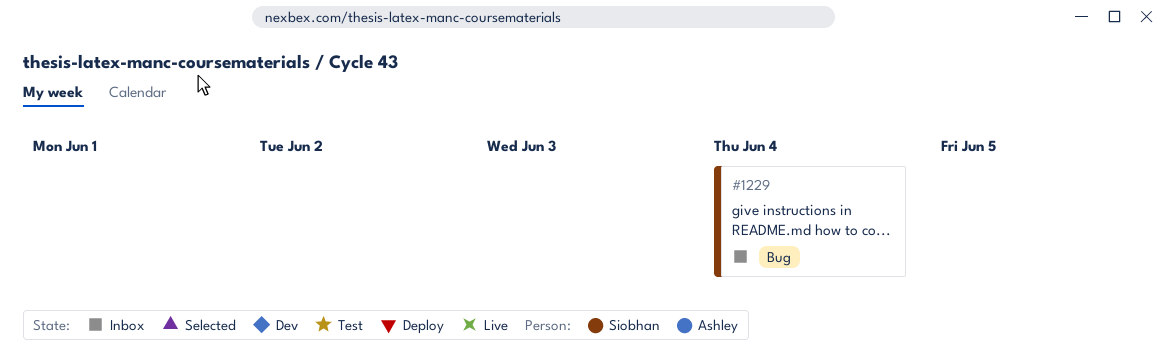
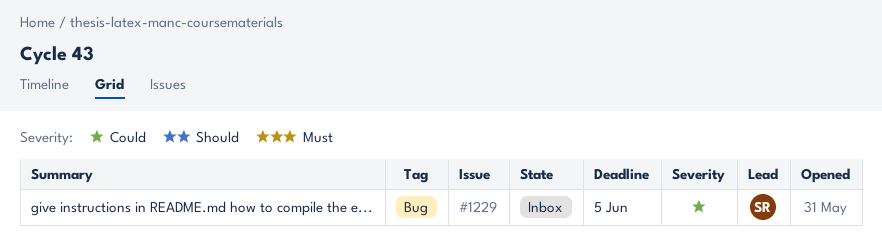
#1229, due: Jun 4 -> Jun 5

